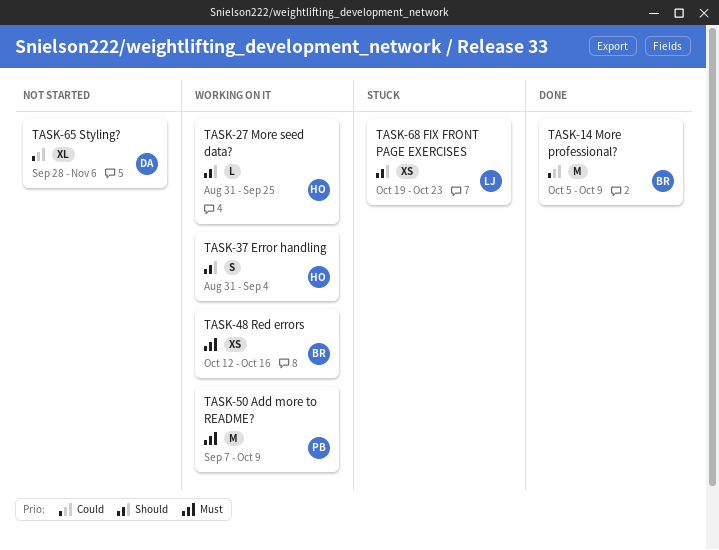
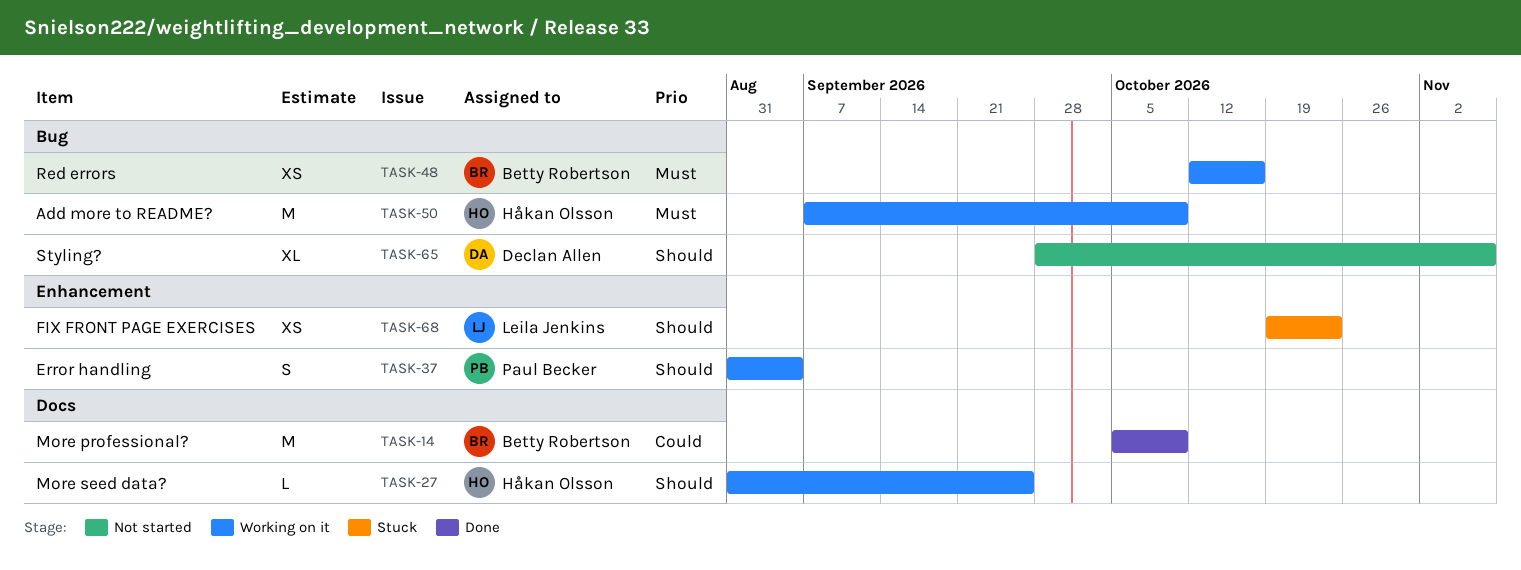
TASK-37, owner: Håkan Olsson -> Paul Becker
TASK-50, owner: Paul Becker -> Håkan Olsson
TASK-65, priority: Could -> Should

